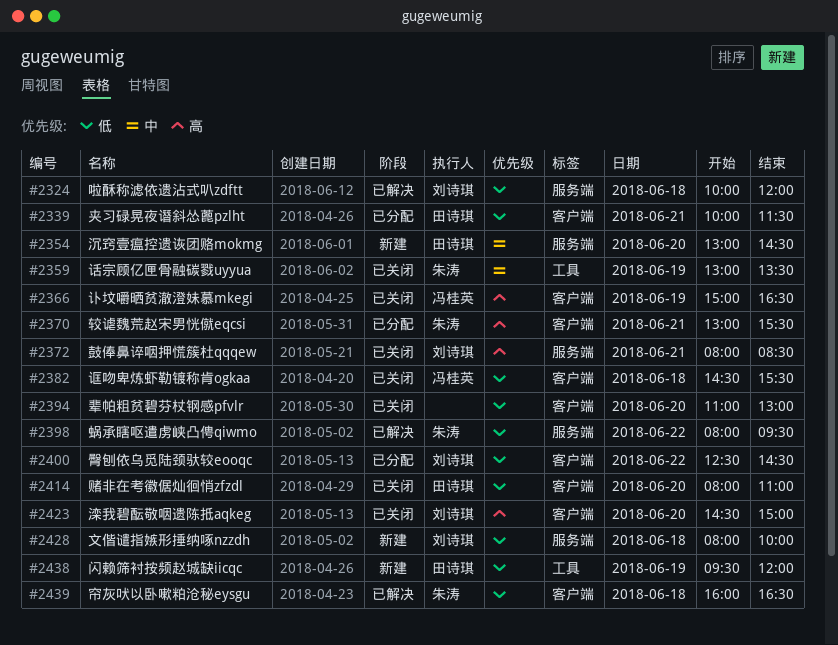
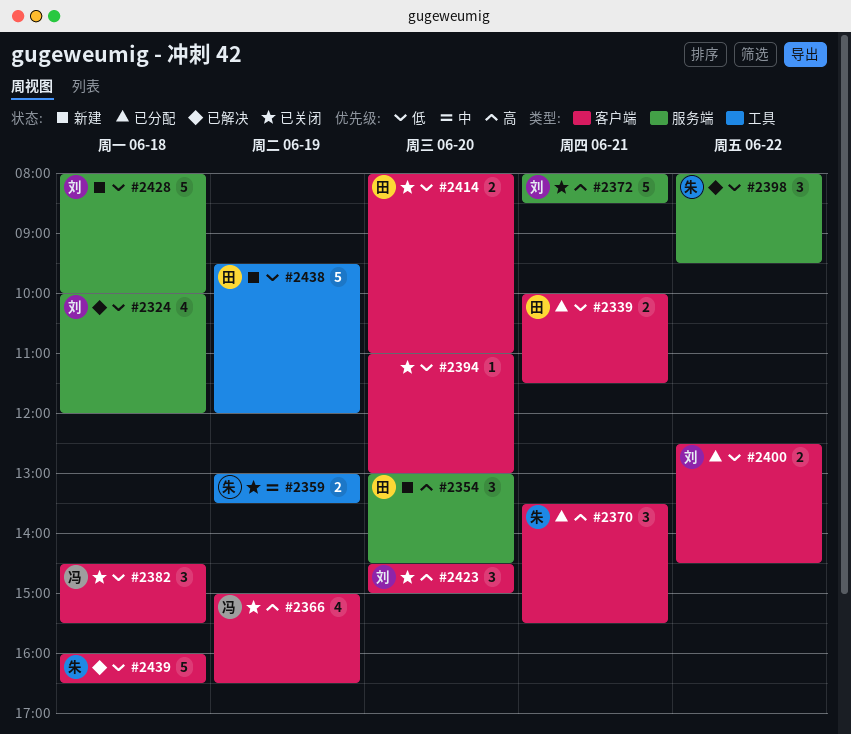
#2354, priority: 中 -> 高
#2370, begins: 13:00 -> 13:30

